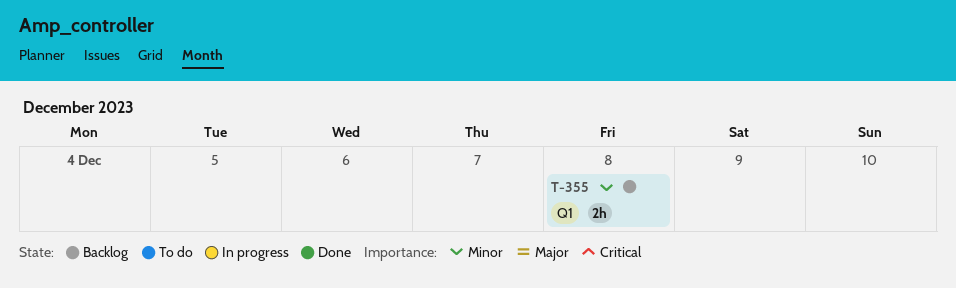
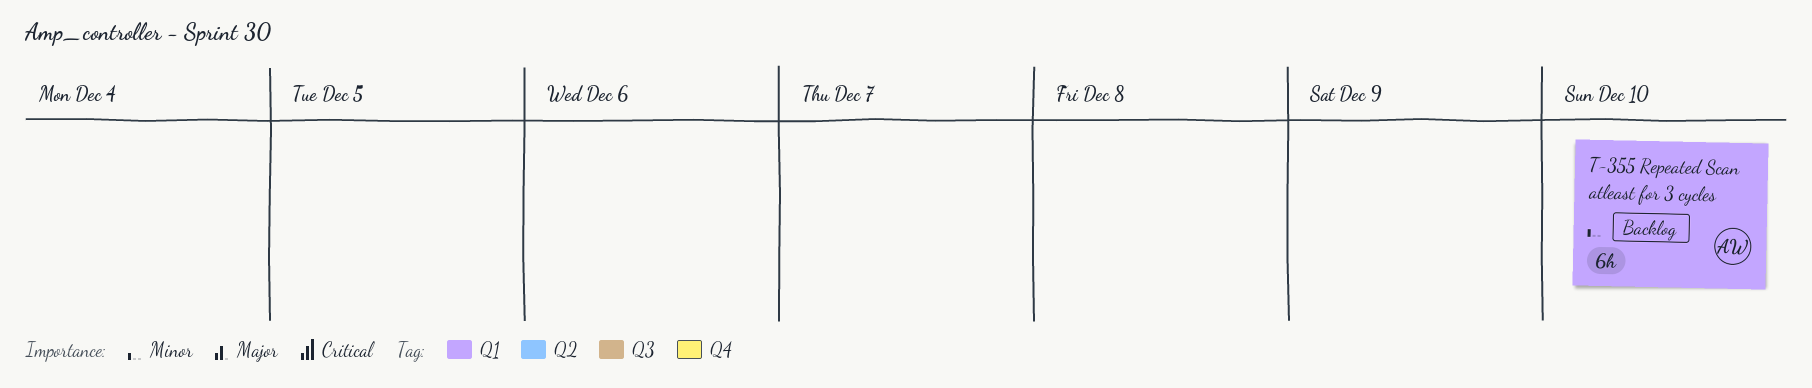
T-355, estimate: 2h -> 6h
T-355, due: Dec 8 -> Dec 10

